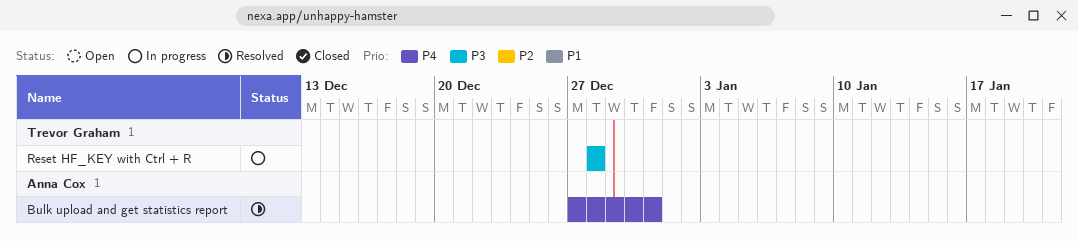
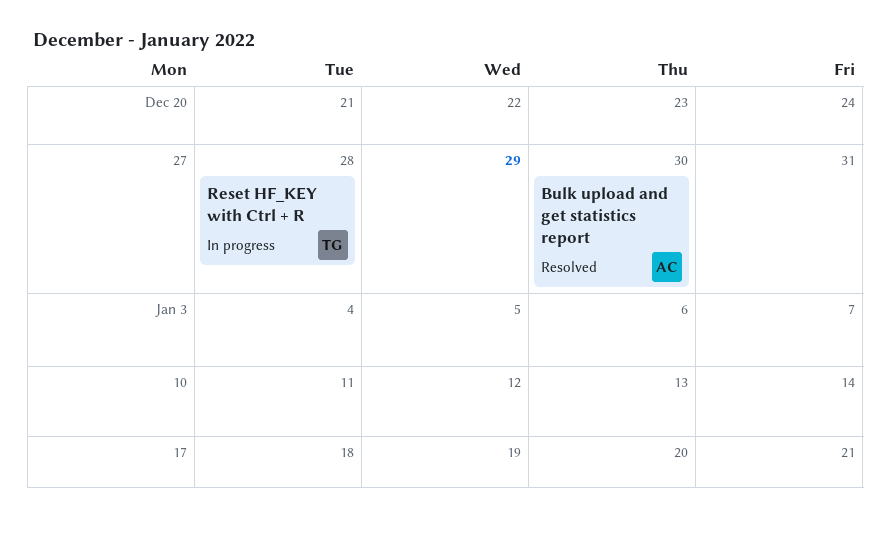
Bulk upload and get statistics report, due: Dec 31 -> Dec 30

